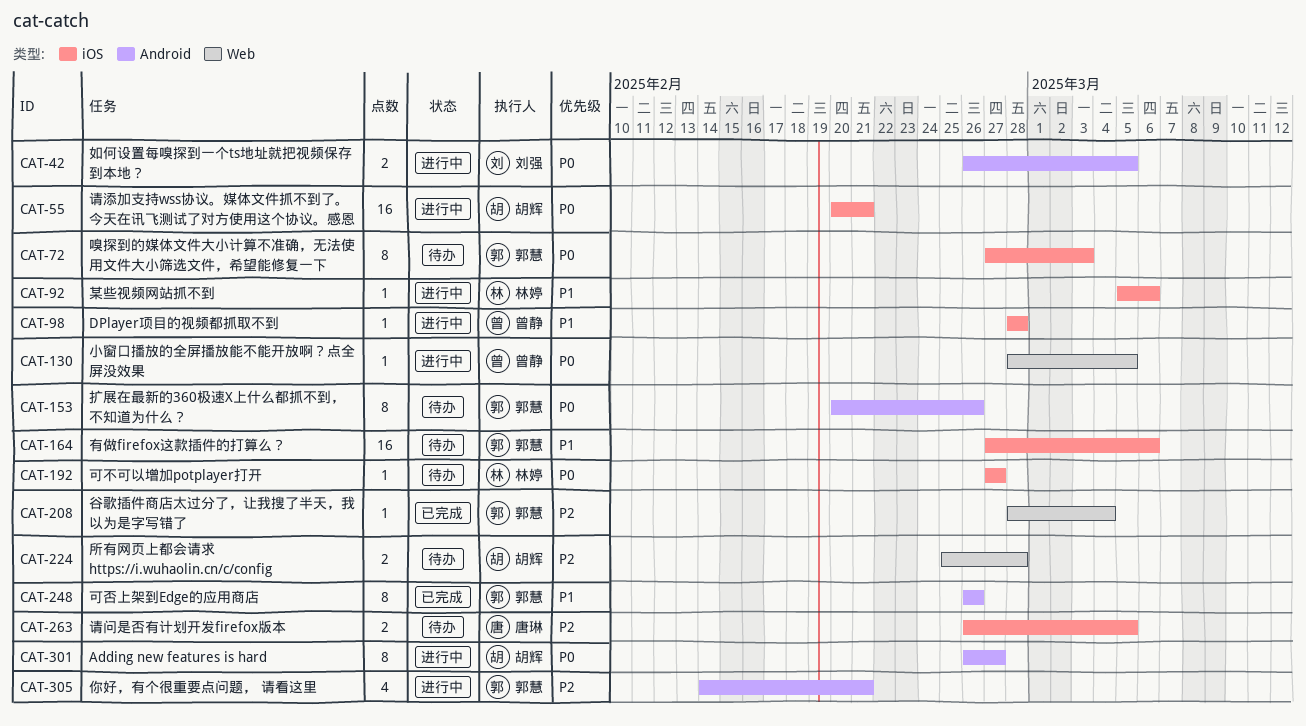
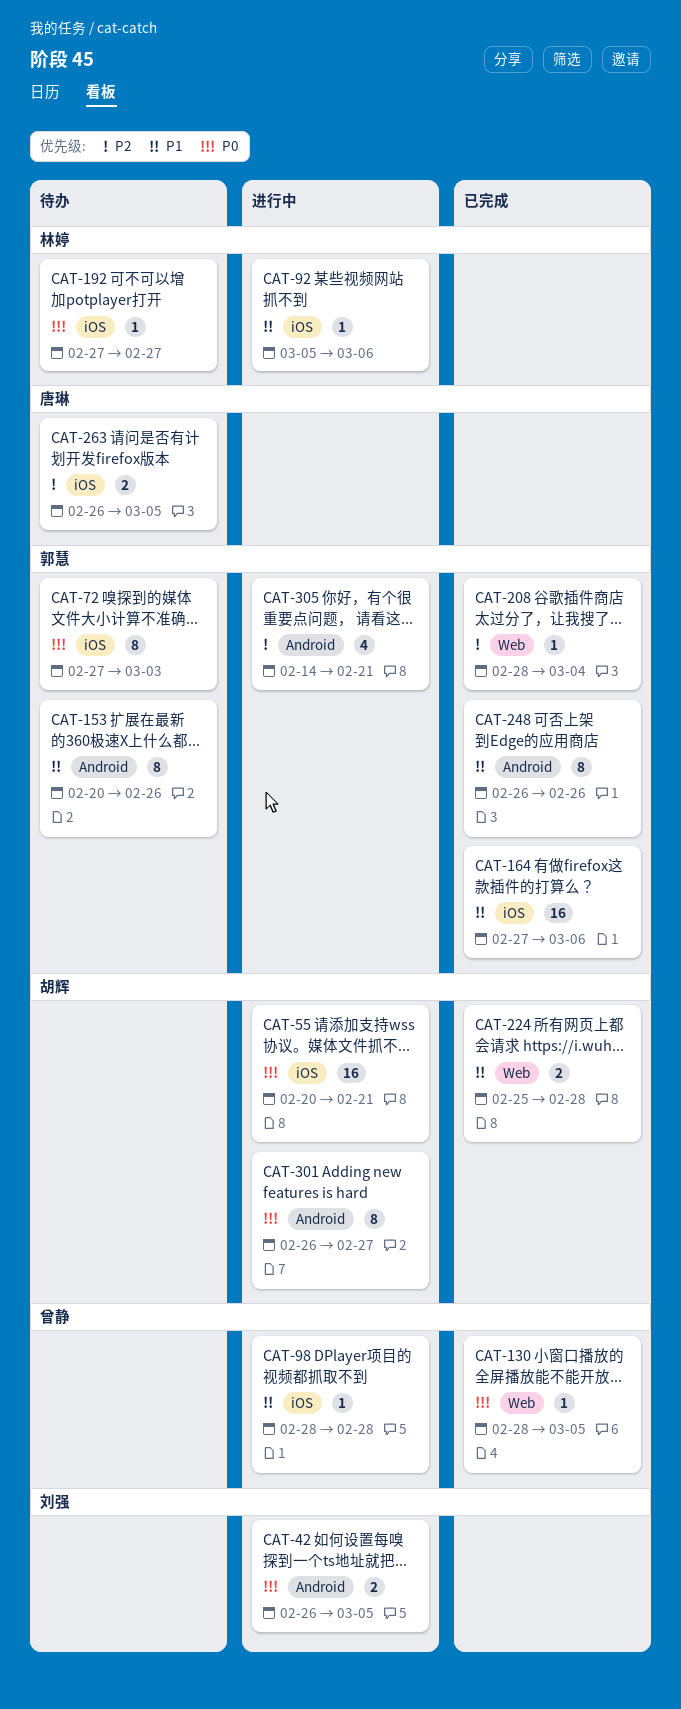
CAT-130, status: 进行中 -> 已完成
CAT-153, priority: P0 -> P1
CAT-164, status: 待办 -> 已完成
CAT-224, status: 待办 -> 已完成
CAT-224, priority: P2 -> P1

